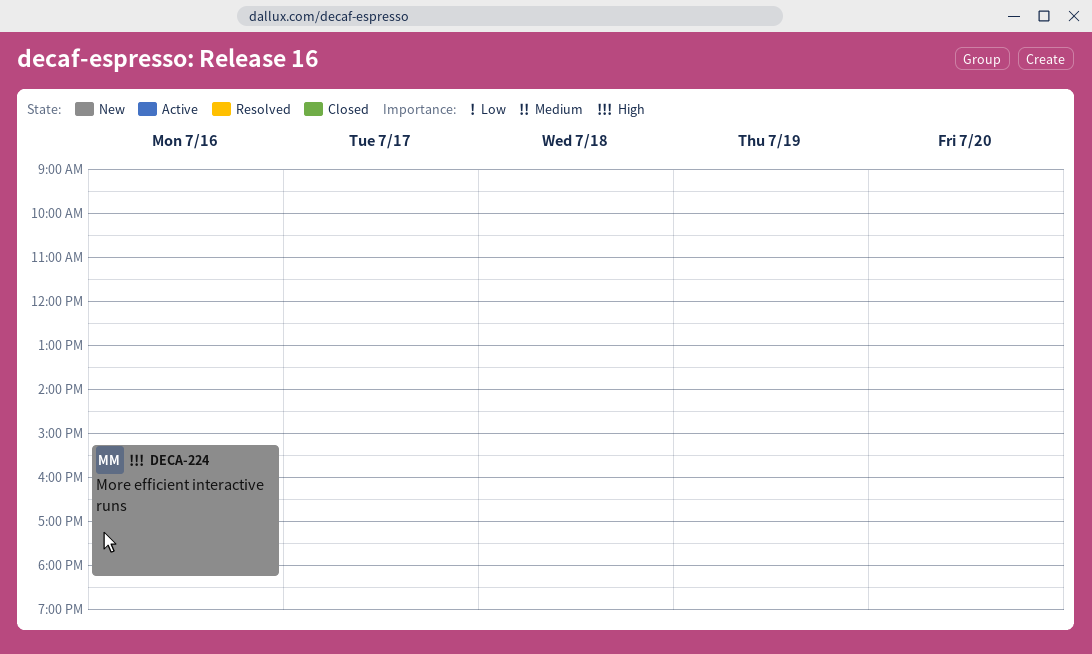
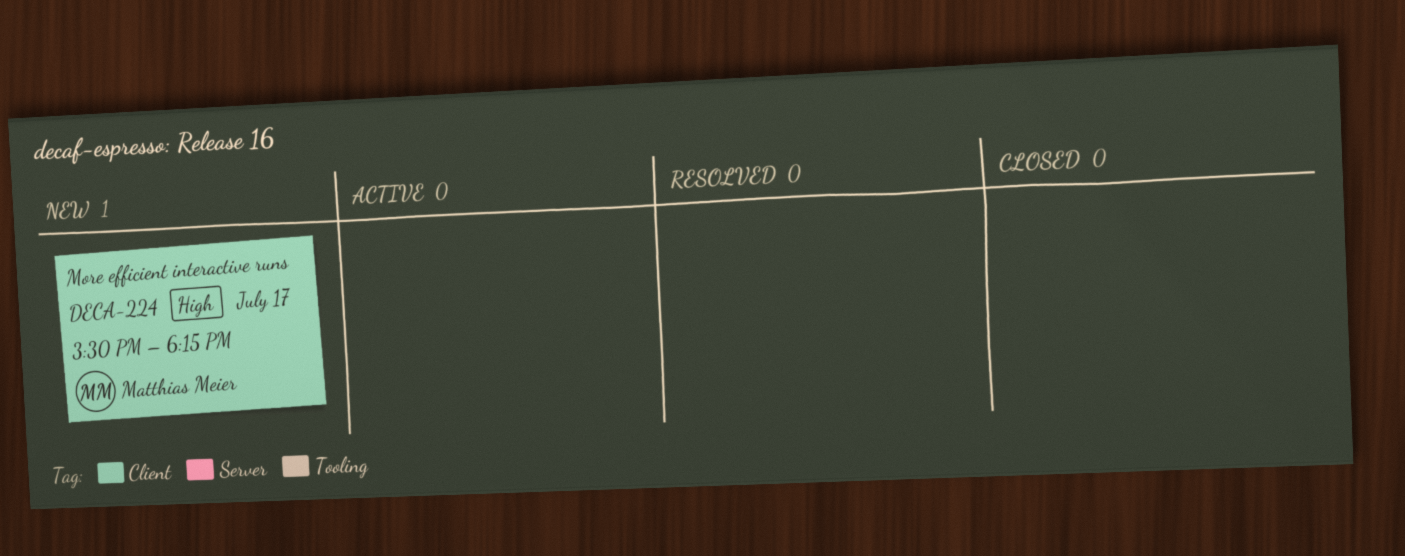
DECA-224, day: Jul 16 -> Jul 17
DECA-224, begins: 15:15 -> 15:30

